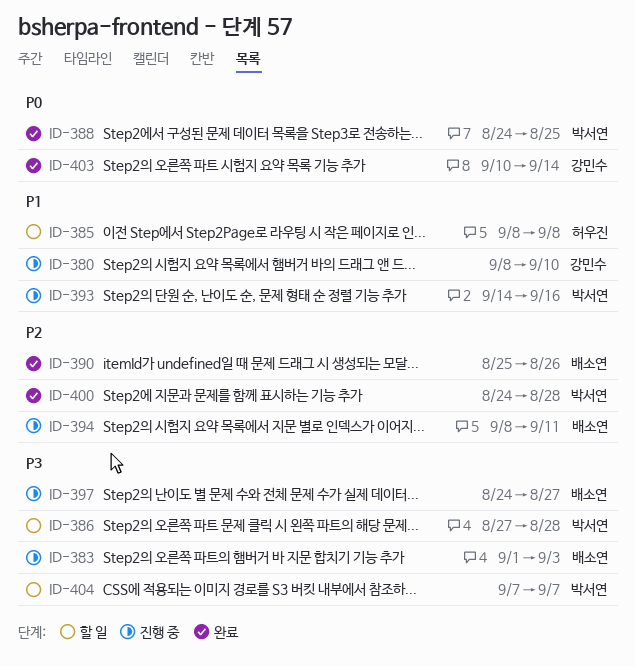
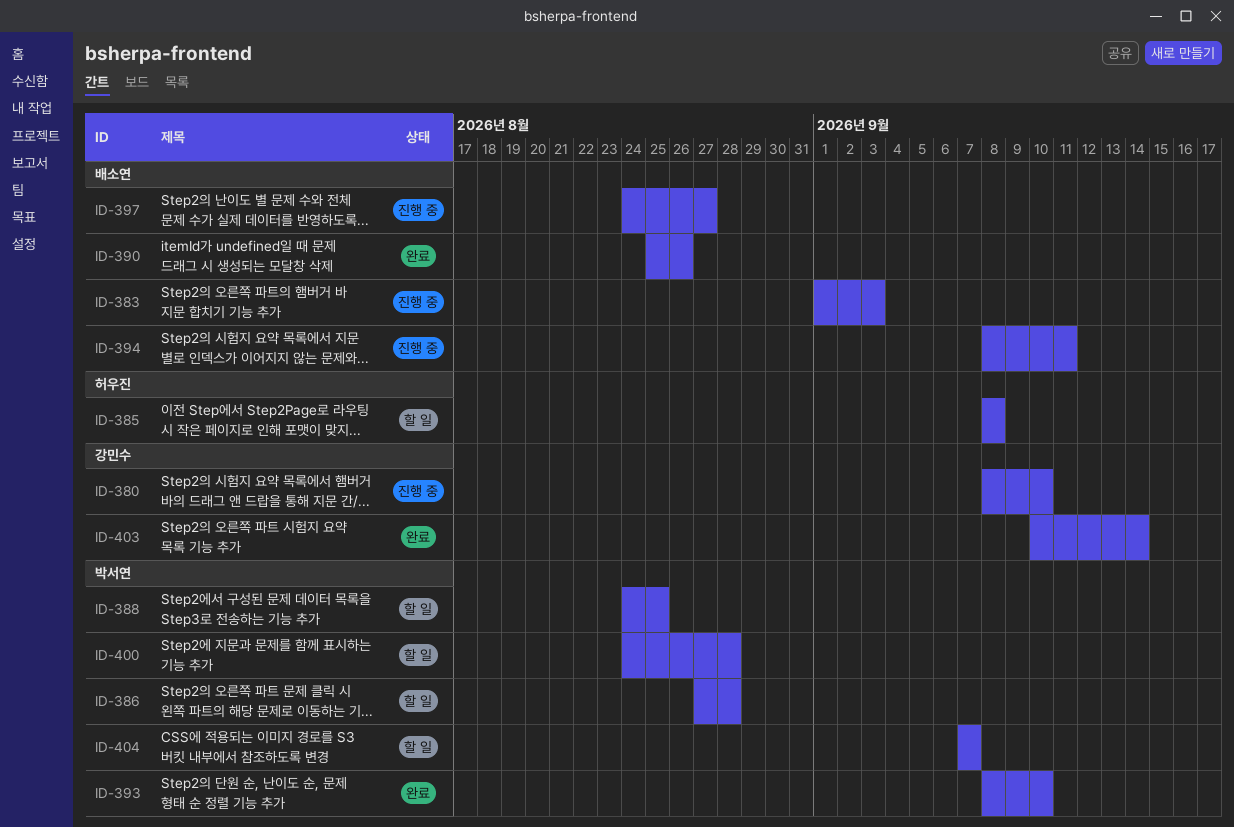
ID-388, status: 완료 -> 할 일
ID-393, status: 진행 중 -> 완료
ID-393, start: Sep 14 -> Sep 8
ID-393, due: Sep 16 -> Sep 10
ID-400, status: 완료 -> 할 일

